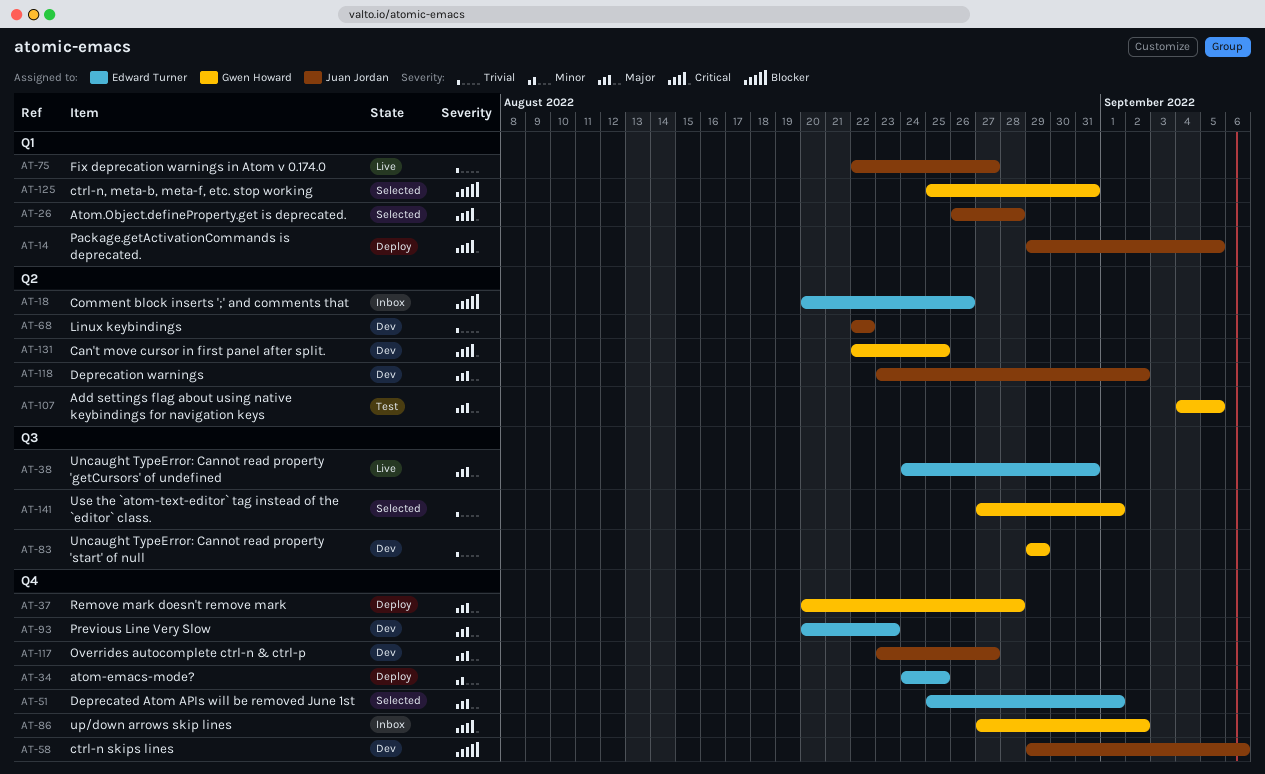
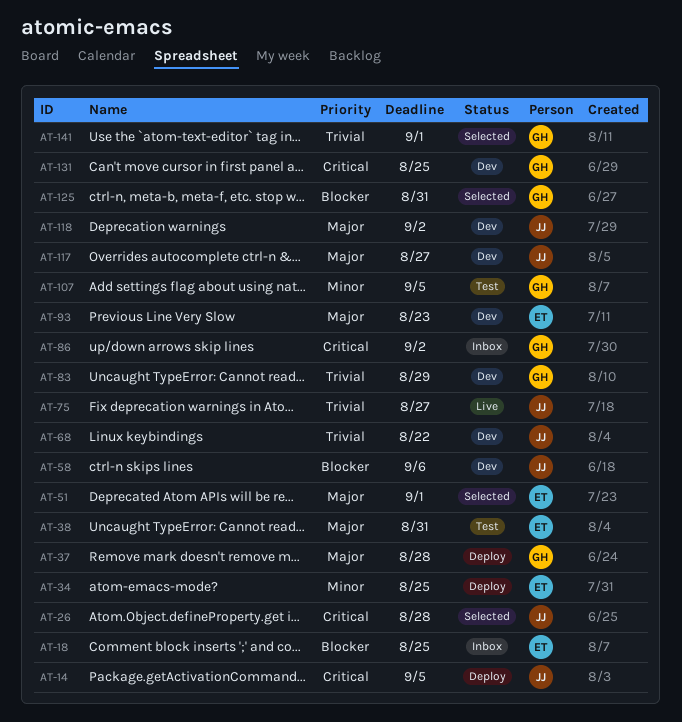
AT-18, due: Aug 26 -> Aug 25
AT-38, status: Live -> Test
AT-107, priority: Major -> Minor

